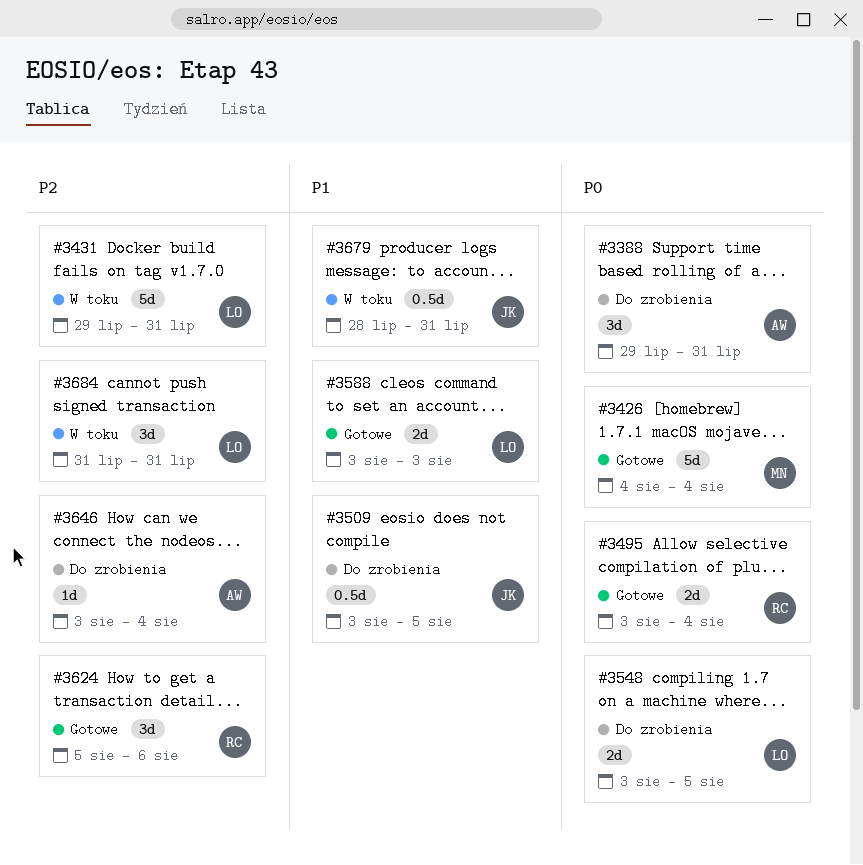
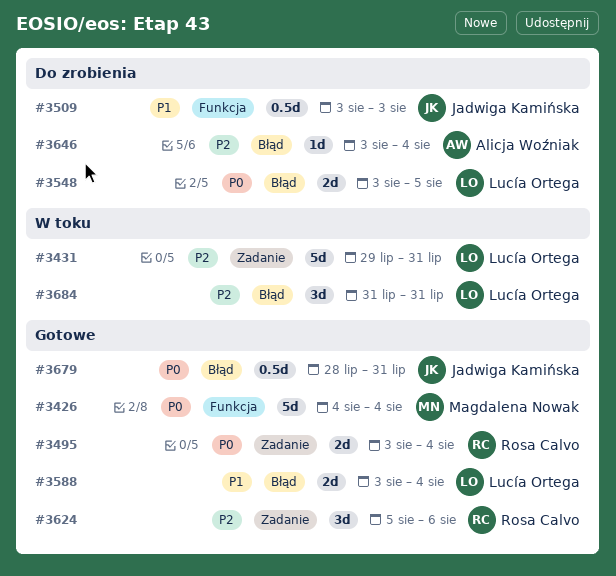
#3388: present -> none
#3509, due: Aug 5 -> Aug 3
#3588, due: Aug 3 -> Aug 4
#3679, status: W toku -> Gotowe
#3679, priority: P1 -> P0

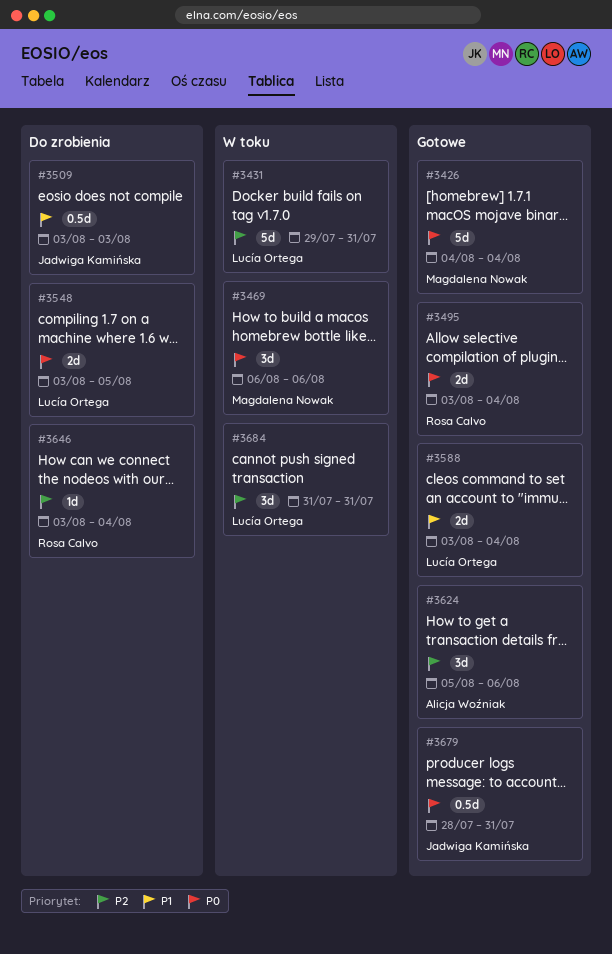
#3469: none -> present
#3624, owner: Rosa Calvo -> Alicja Woźniak
#3646, owner: Alicja Woźniak -> Rosa Calvo

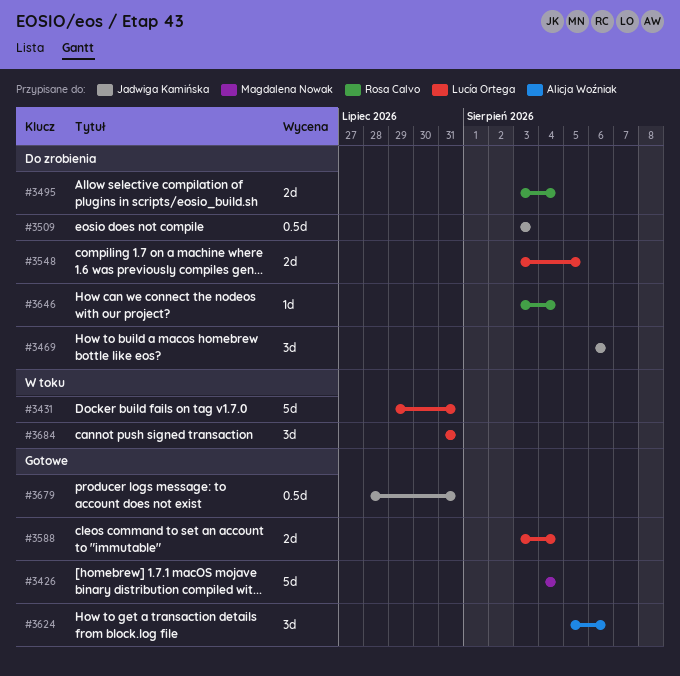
#3469, status: W toku -> Do zrobienia
#3469, owner: Magdalena Nowak -> Jadwiga Kamińska
#3495, status: Gotowe -> Do zrobienia

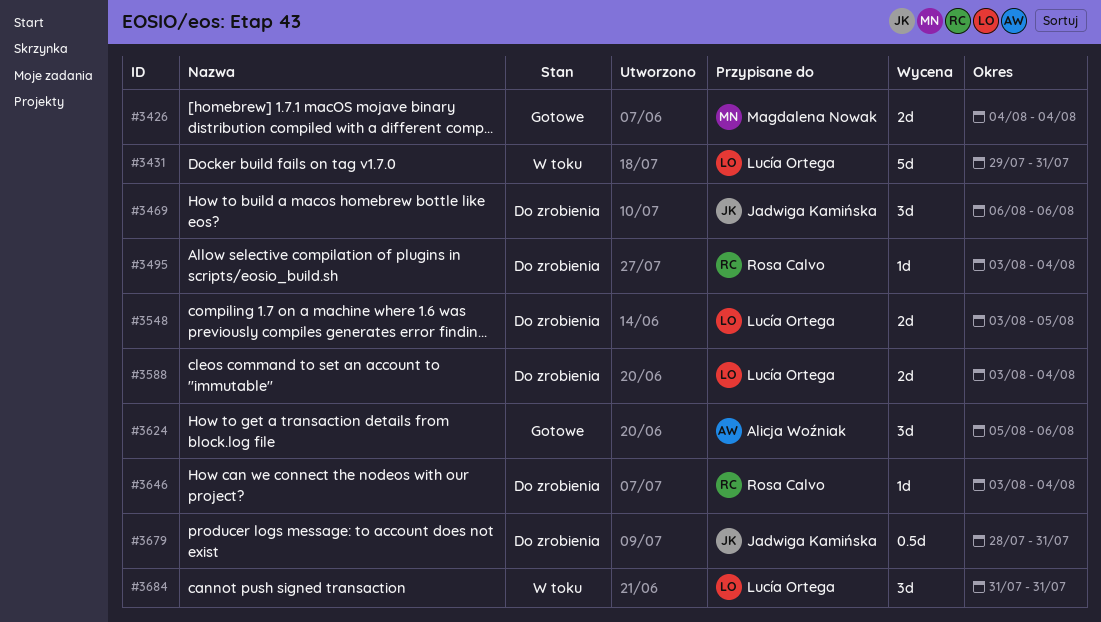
#3426, estimate: 5d -> 2d
#3495, estimate: 2d -> 1d
#3509: present -> none
#3588, status: Gotowe -> Do zrobienia
#3679, status: Gotowe -> Do zrobienia

